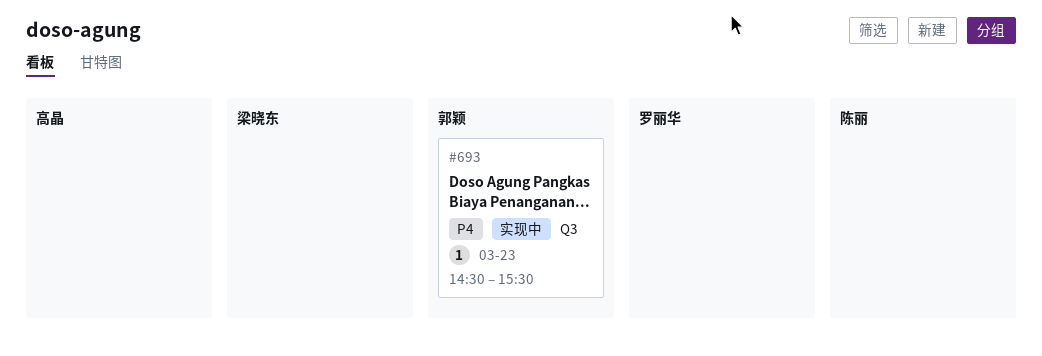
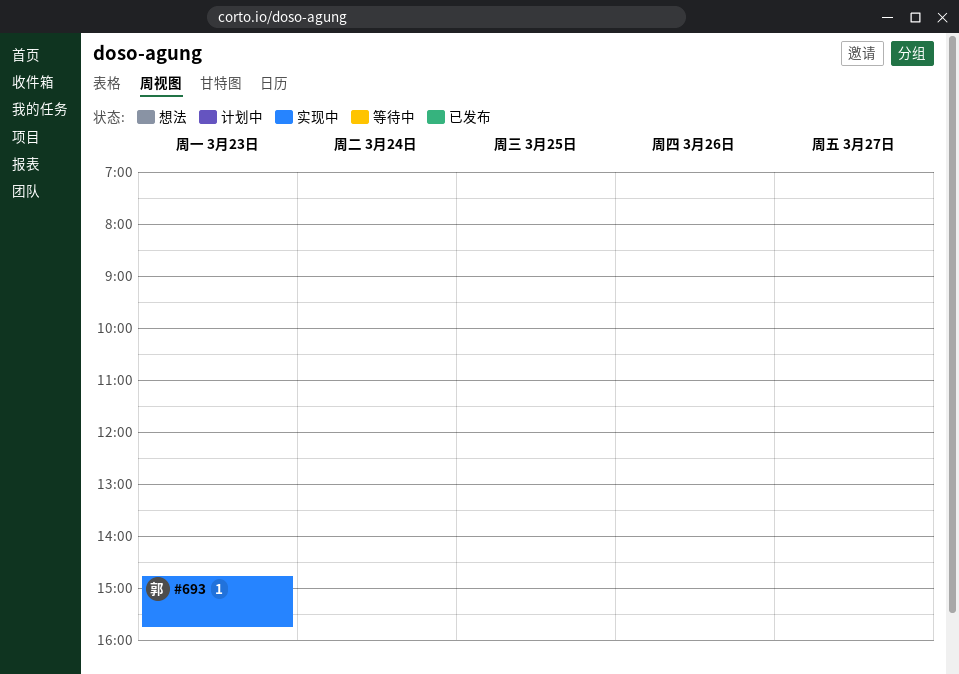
#693, begins: 14:30 -> 14:45
#693, ends: 15:30 -> 15:45

